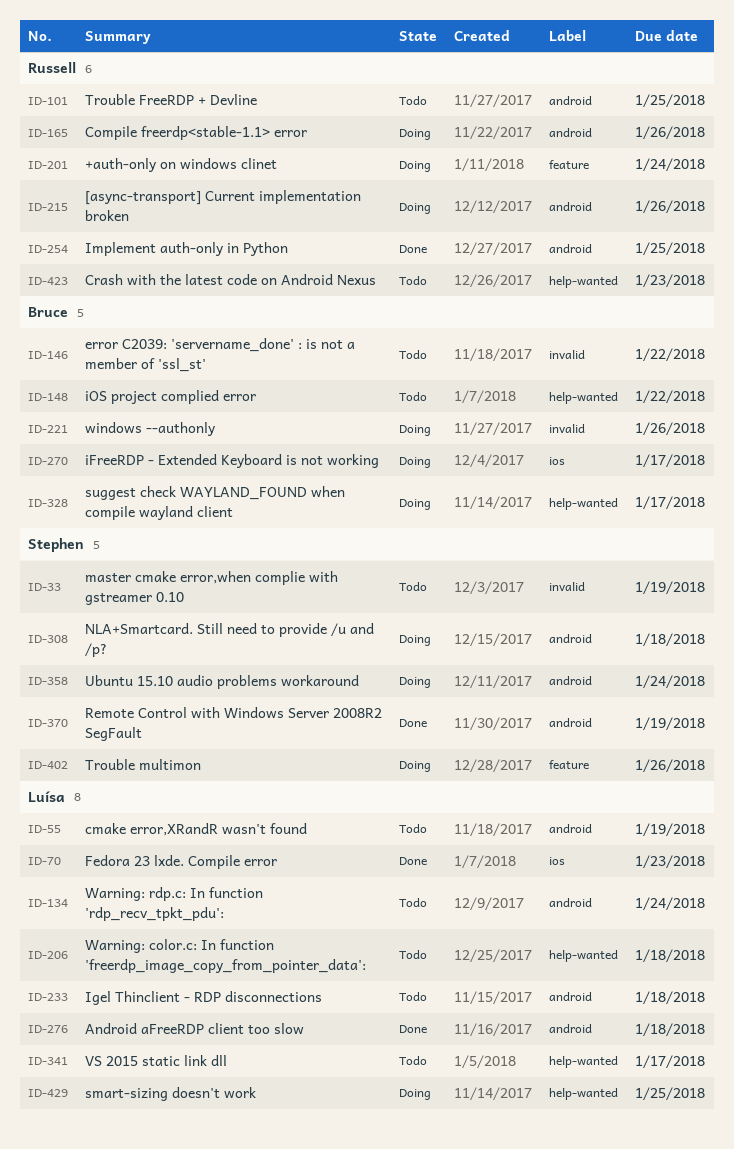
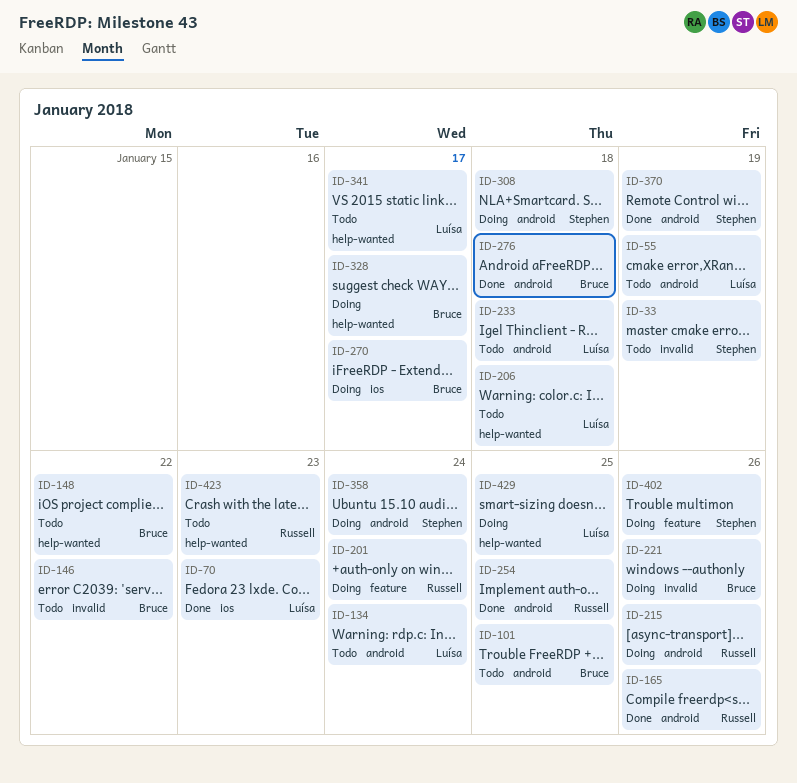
ID-101, owner: Russell -> Bruce
ID-165, status: Doing -> Done
ID-276, owner: Luísa -> Bruce

